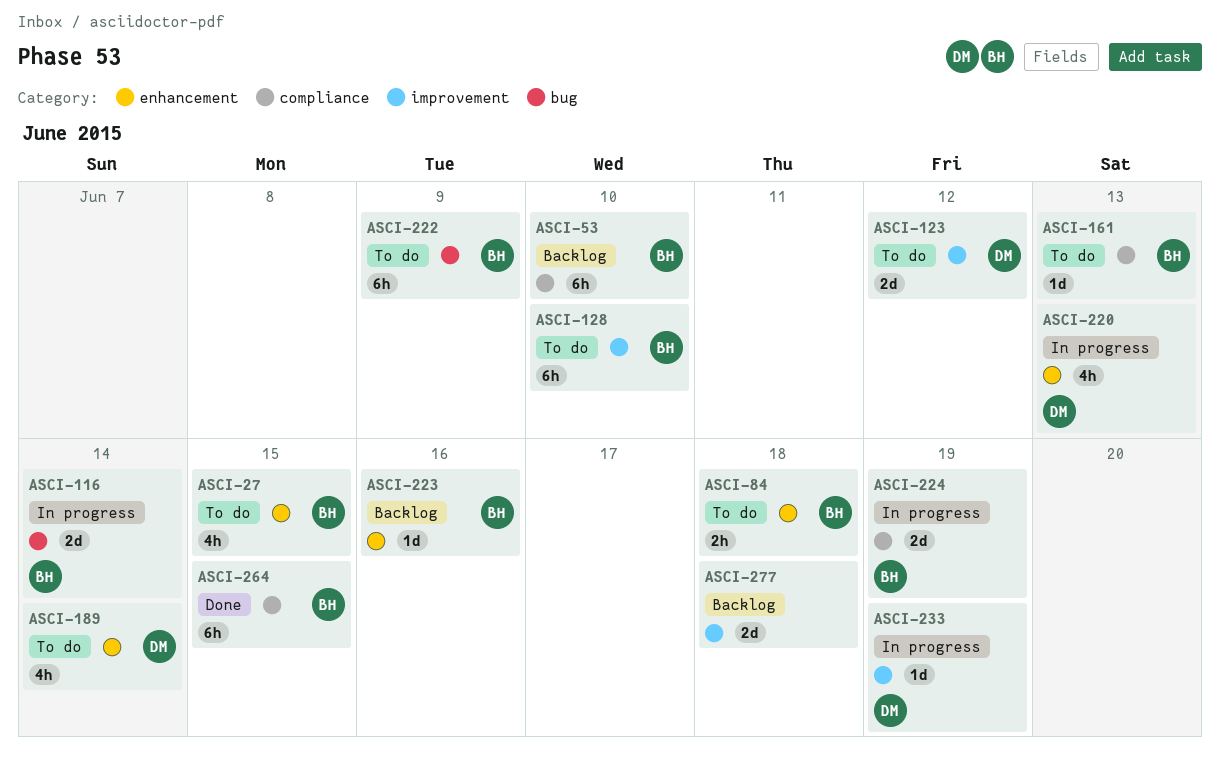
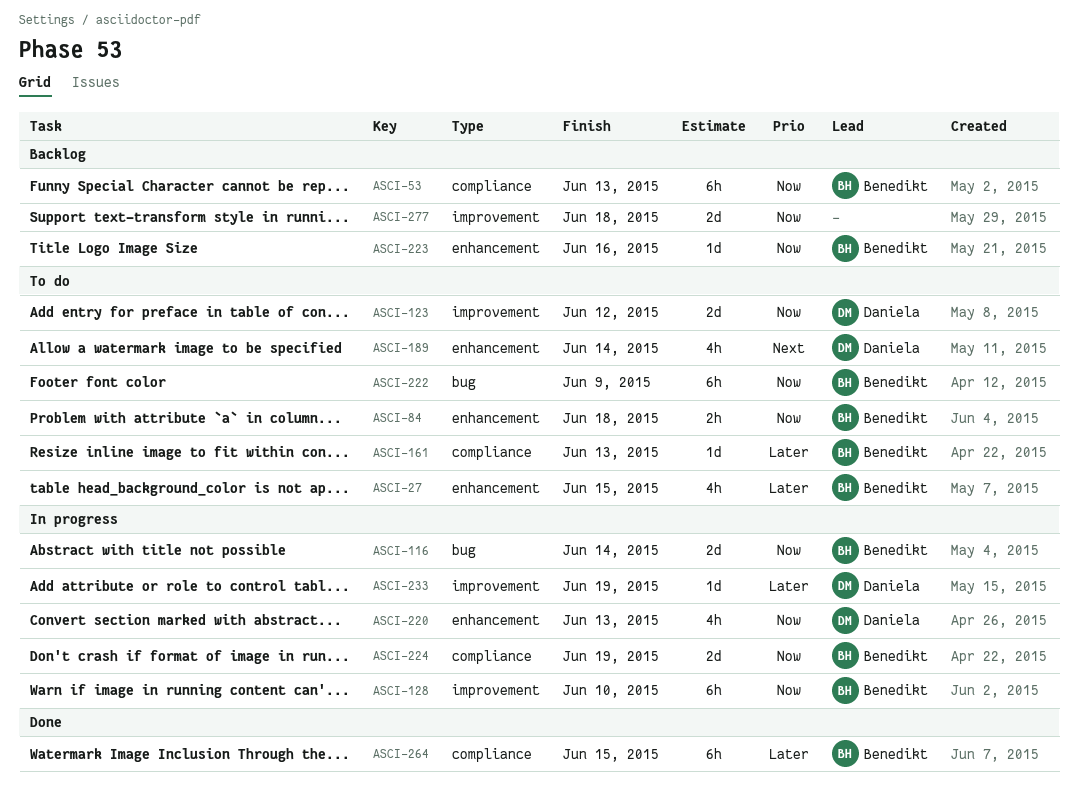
ASCI-53, due: Jun 10 -> Jun 13
ASCI-128, status: To do -> In progress

